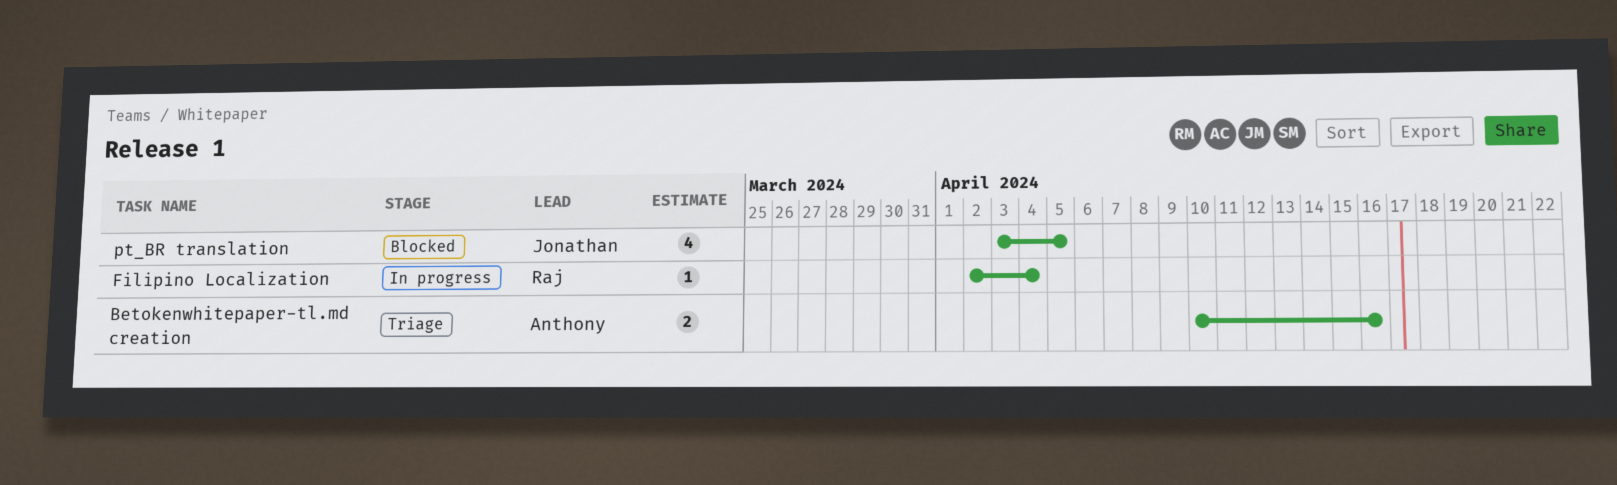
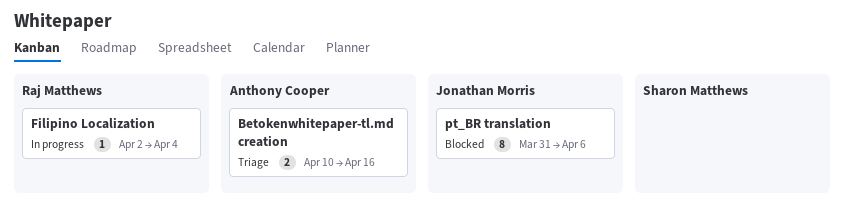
pt_BR translation, estimate: 4 -> 8
pt_BR translation, start: Apr 3 -> Mar 31
pt_BR translation, due: Apr 5 -> Apr 6

